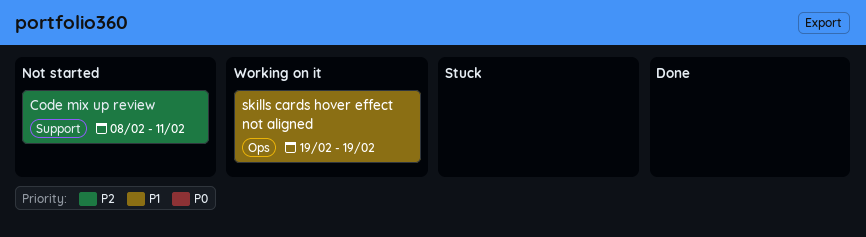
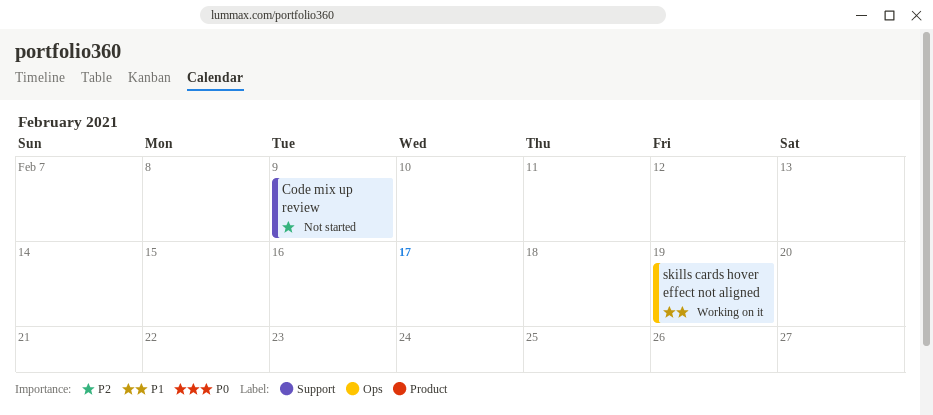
Code mix up review, due: Feb 11 -> Feb 9

